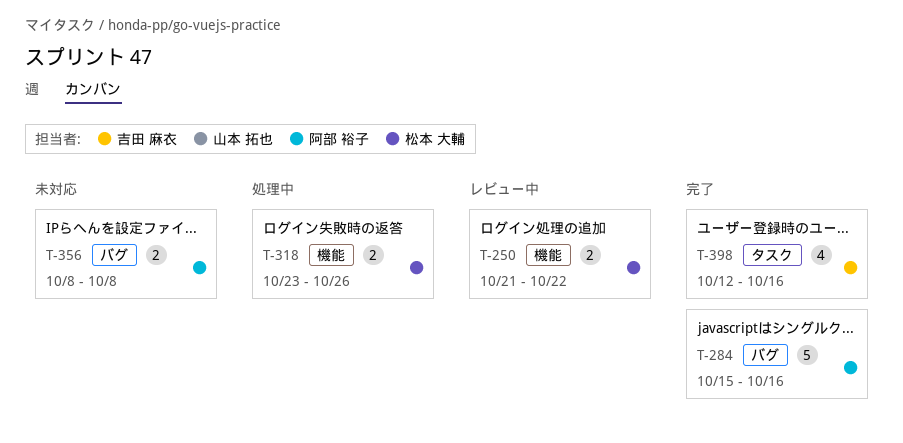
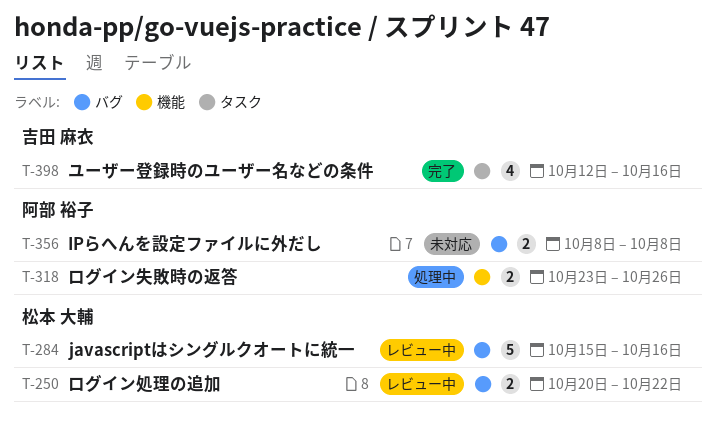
T-250, label: 機能 -> バグ
T-250, start: Oct 21 -> Oct 20
T-284, status: 完了 -> レビュー中
T-284, owner: 阿部 裕子 -> 松本 大輔
T-318, owner: 松本 大輔 -> 阿部 裕子

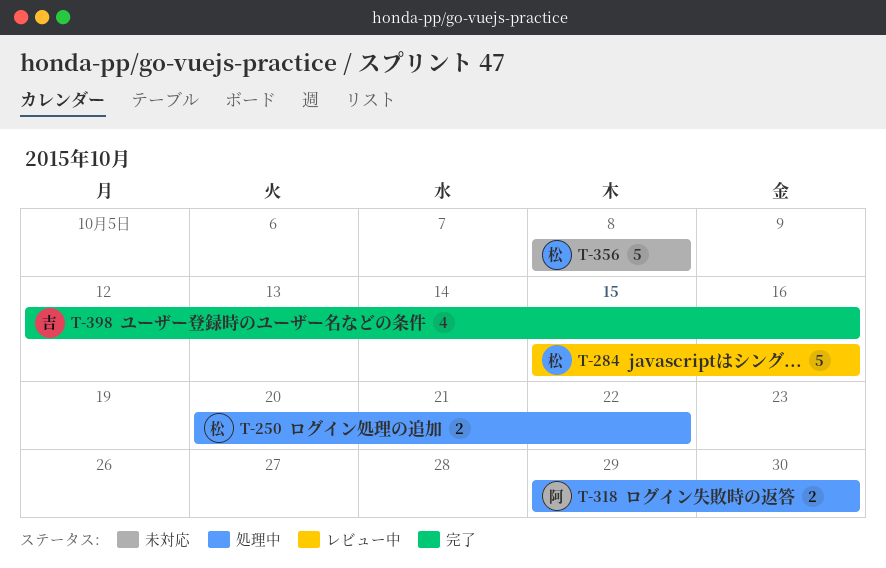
T-250, status: レビュー中 -> 処理中
T-318, start: Oct 23 -> Oct 29
T-318, due: Oct 26 -> Oct 30
T-356, owner: 阿部 裕子 -> 松本 大輔
T-356, estimate: 2 -> 5

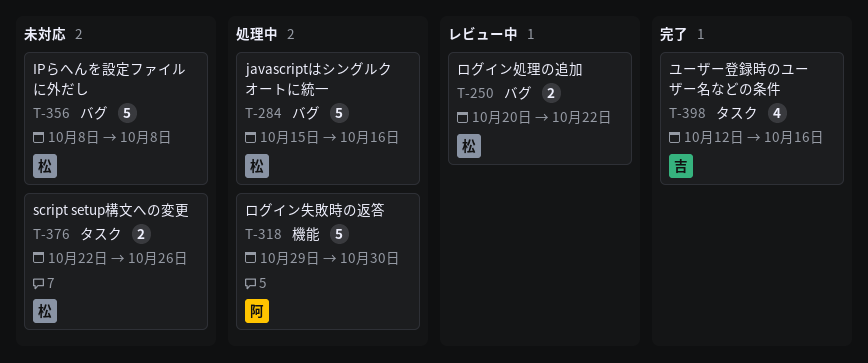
T-250, status: 処理中 -> レビュー中
T-284, status: レビュー中 -> 処理中
T-318, estimate: 2 -> 5
T-376: none -> present

